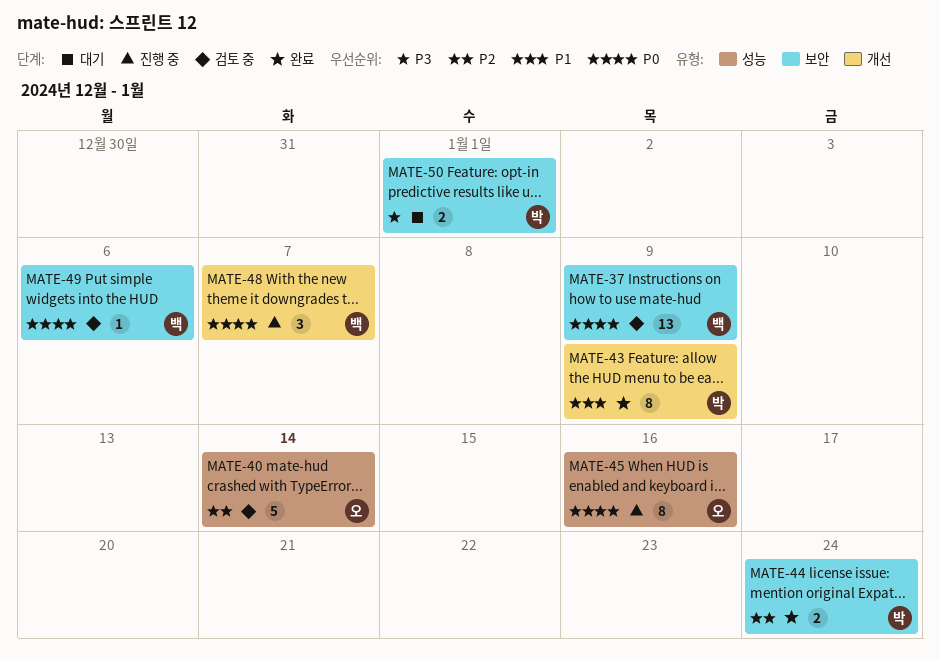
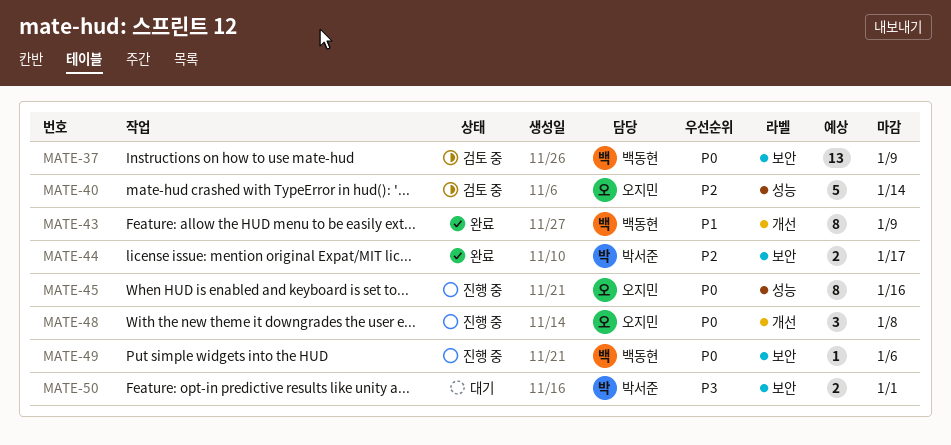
MATE-43, owner: 박서준 -> 백동현
MATE-44, due: Jan 24 -> Jan 17
MATE-48, owner: 백동현 -> 오지민
MATE-48, due: Jan 7 -> Jan 8
MATE-49, status: 검토 중 -> 진행 중

